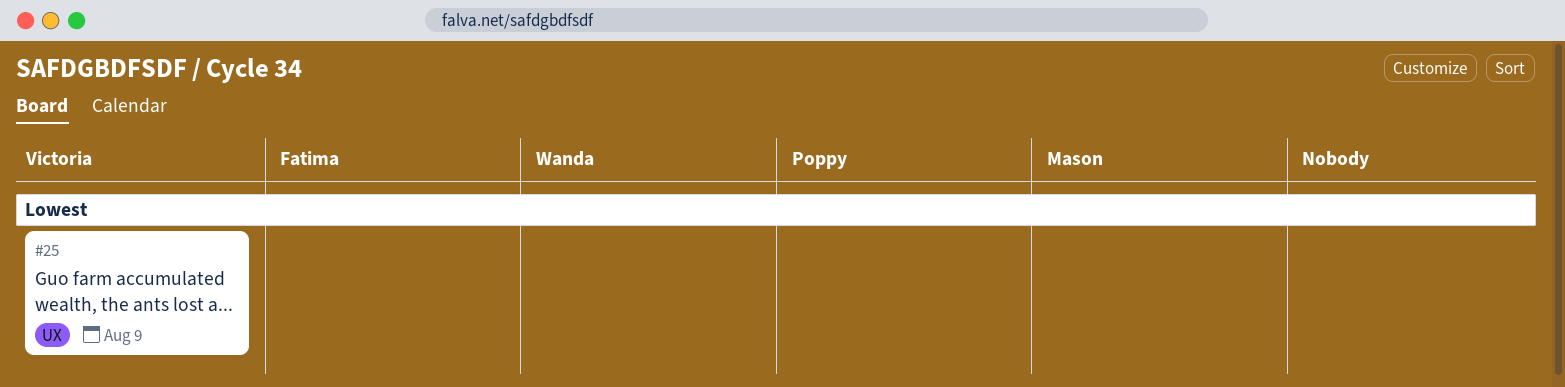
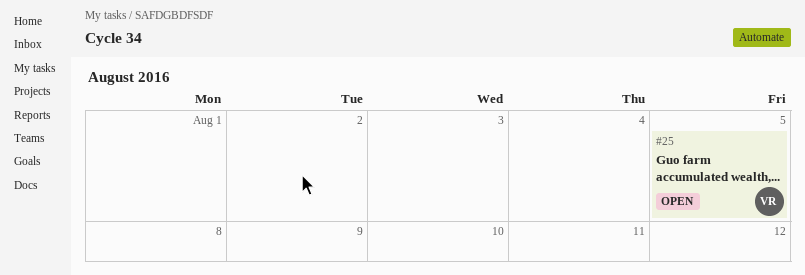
#25, due: Aug 9 -> Aug 5

